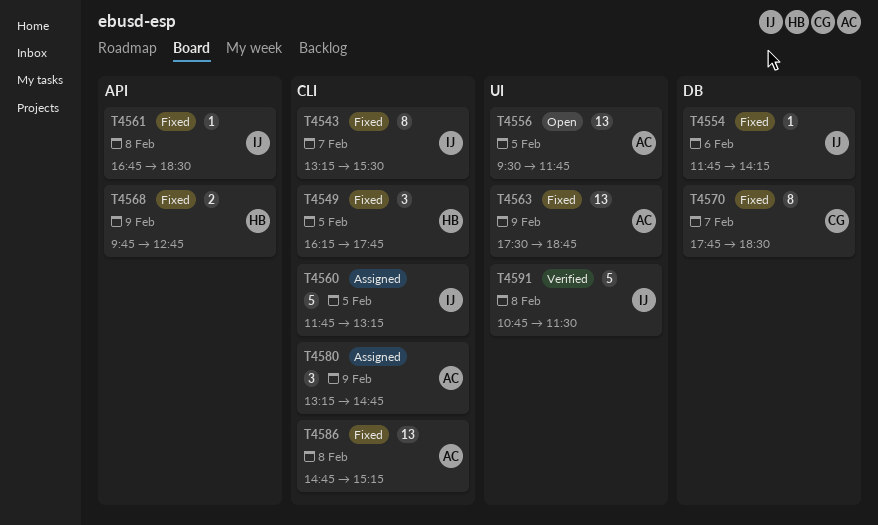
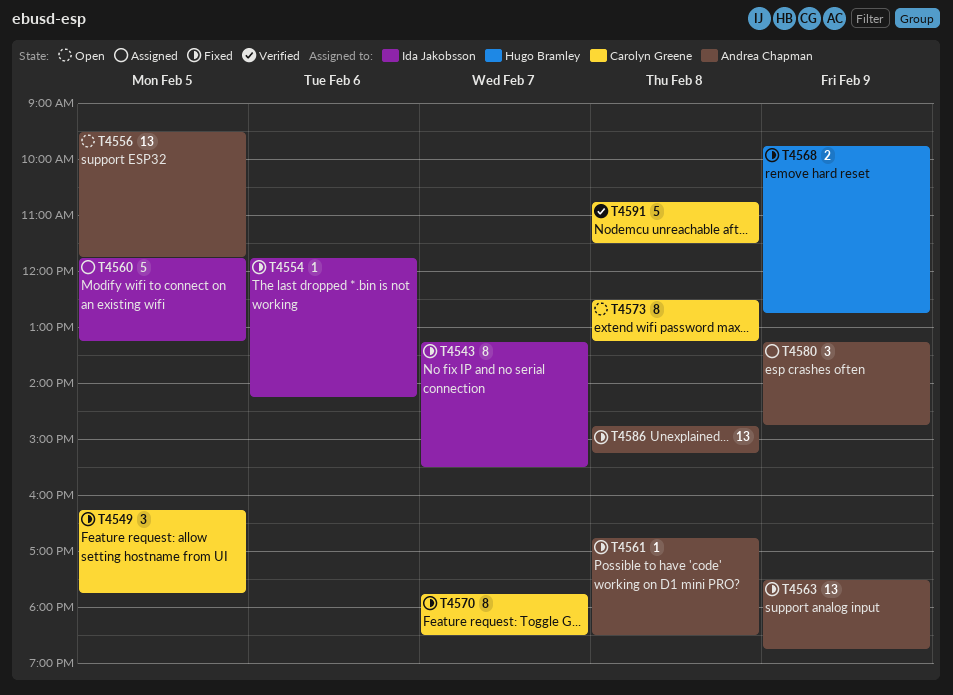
T4549, owner: Hugo Bramley -> Carolyn Greene
T4561, owner: Ida Jakobsson -> Andrea Chapman
T4573: none -> present
T4591, owner: Ida Jakobsson -> Carolyn Greene

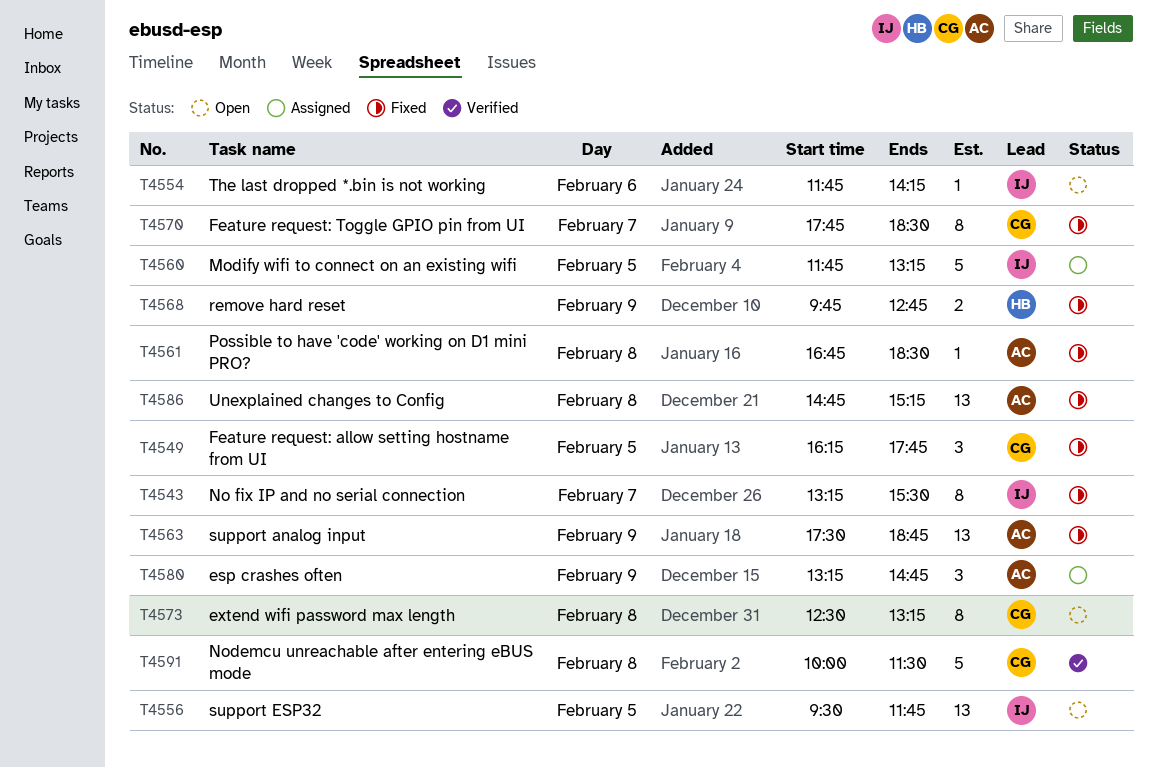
T4554, status: Fixed -> Open
T4556, owner: Andrea Chapman -> Ida Jakobsson
T4591, begins: 10:45 -> 10:00

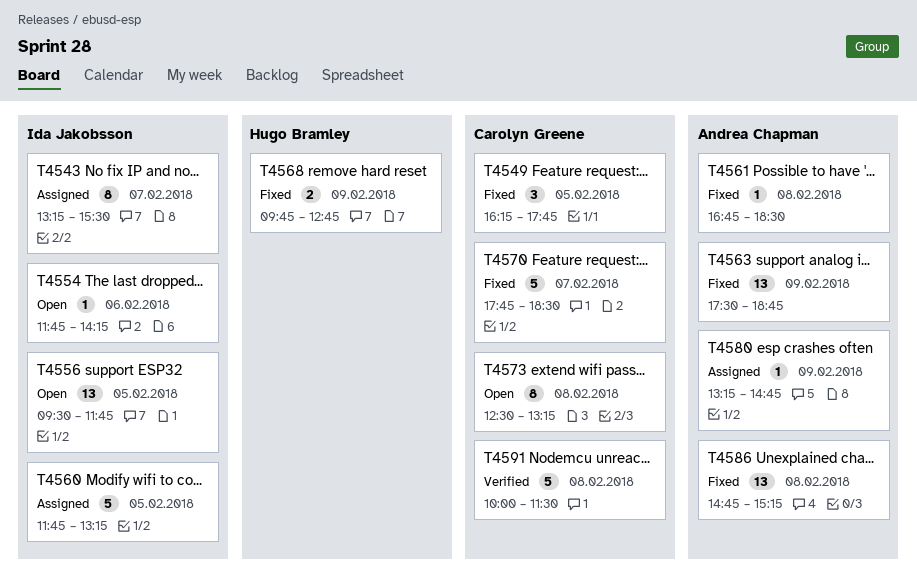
T4543, status: Fixed -> Assigned
T4570, estimate: 8 -> 5
T4580, estimate: 3 -> 1

